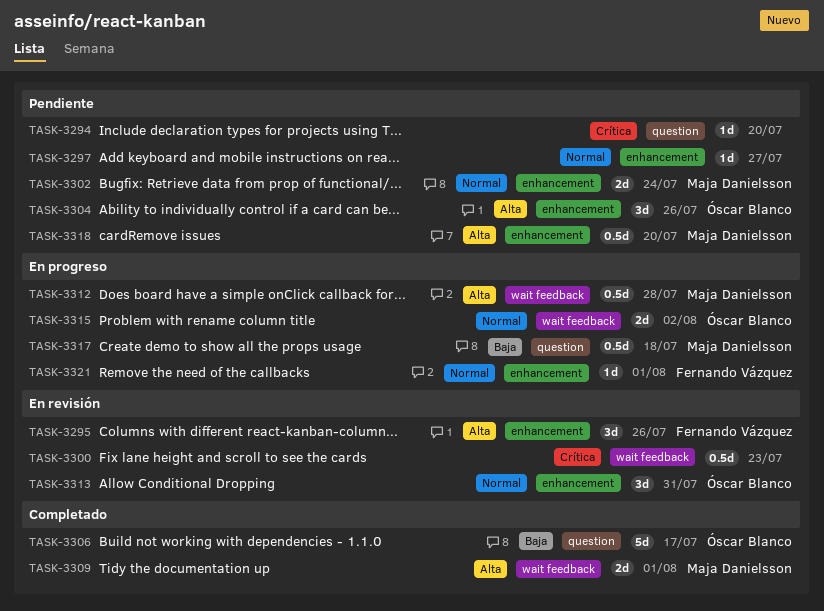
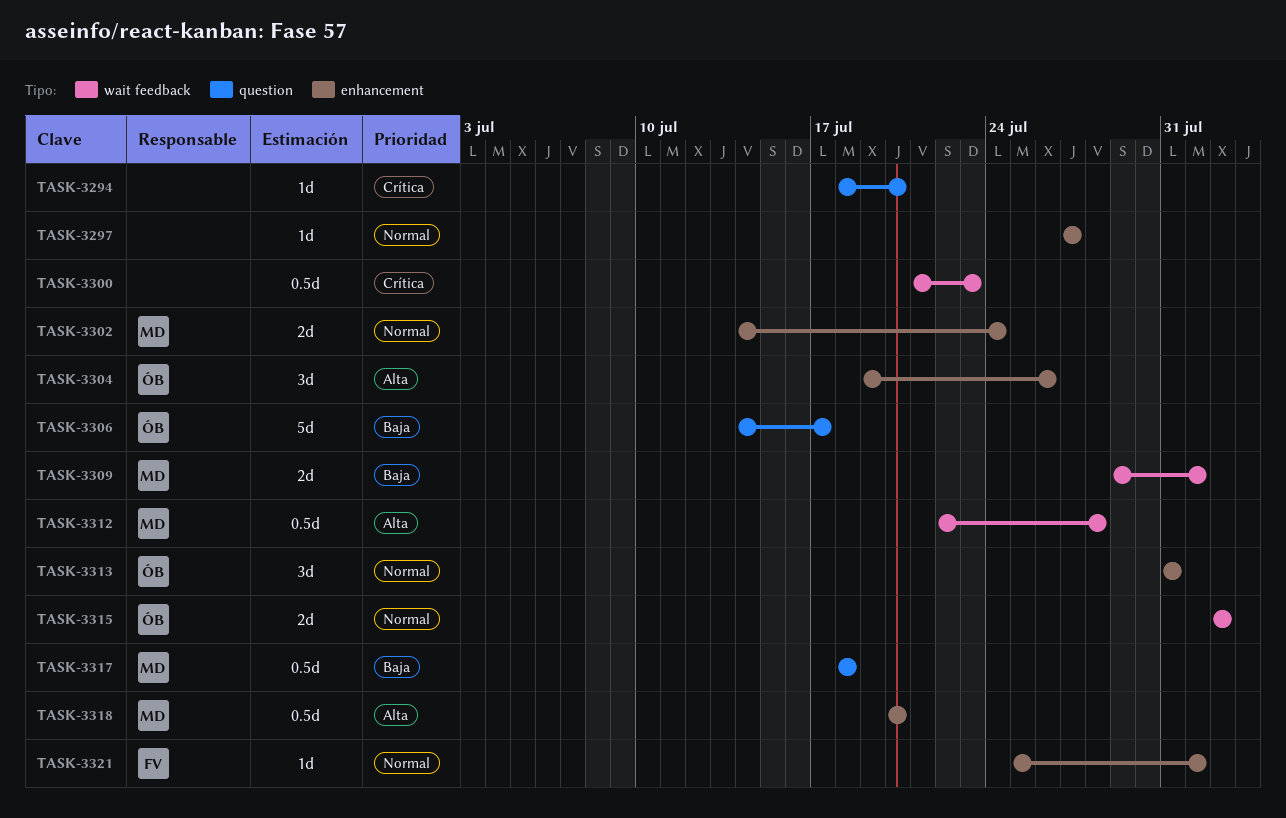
TASK-3295: present -> none
TASK-3309, priority: Alta -> Baja

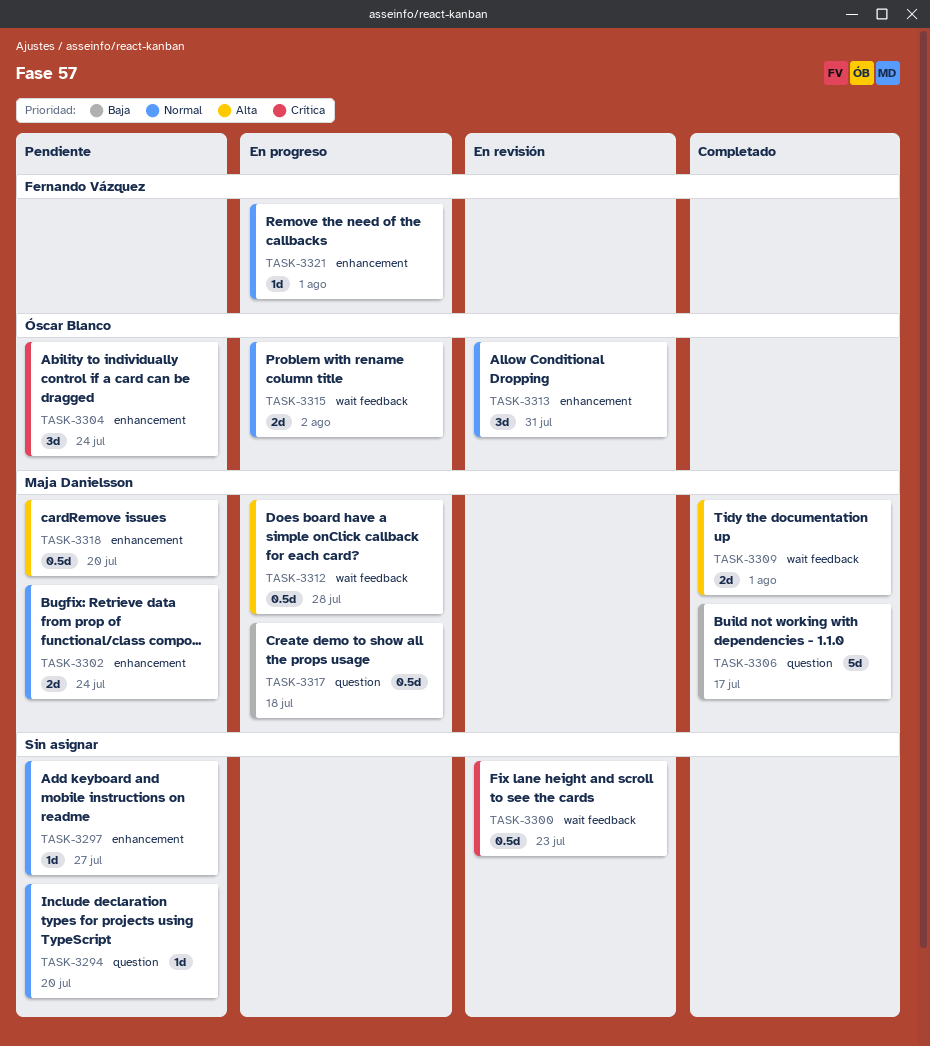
TASK-3294, priority: Crítica -> Normal
TASK-3304, priority: Alta -> Crítica
TASK-3304, due: Jul 26 -> Jul 24
TASK-3306, owner: Óscar Blanco -> Maja Danielsson
TASK-3309, priority: Baja -> Alta

